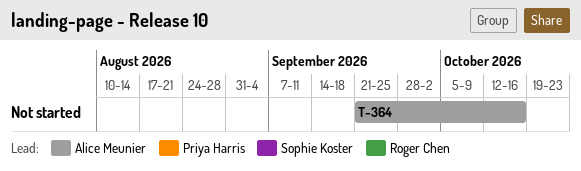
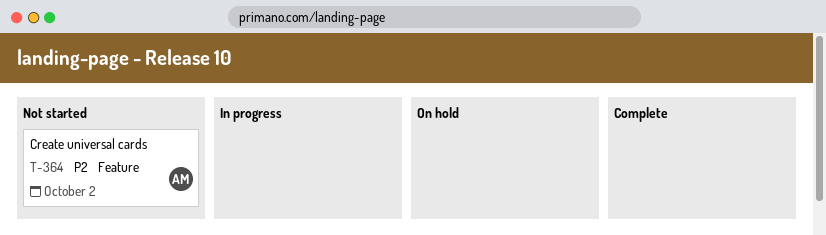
T-364, due: Oct 16 -> Oct 2

